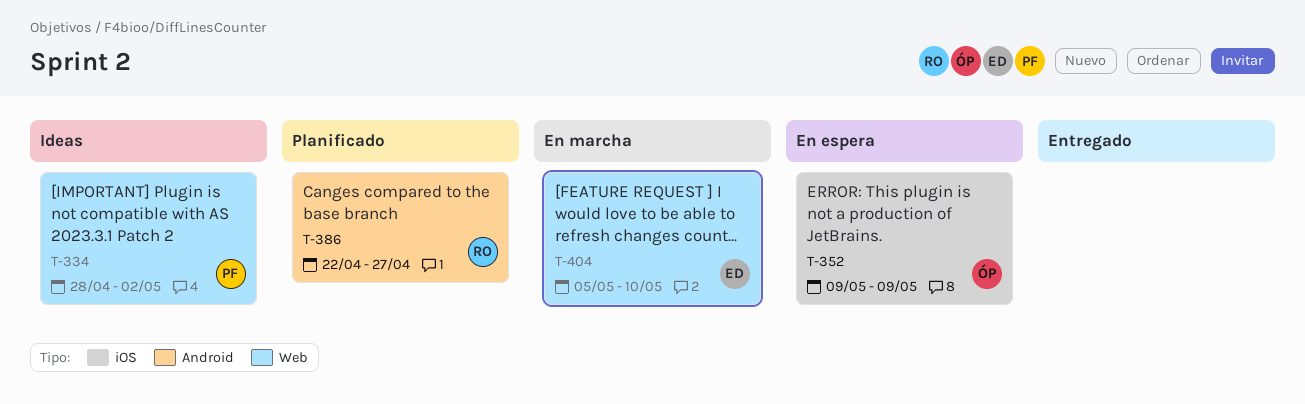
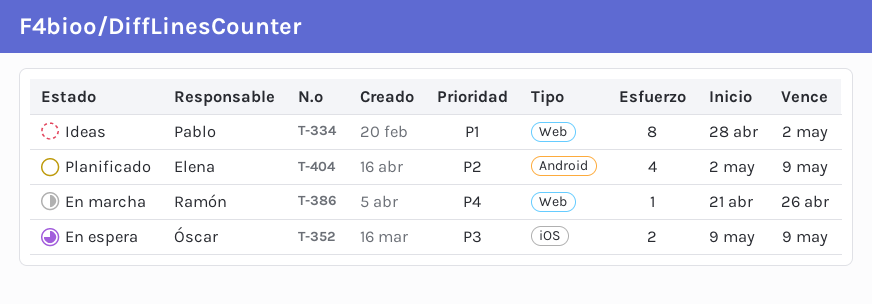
T-386, status: Planificado -> En marcha
T-386, label: Android -> Web
T-386, start: Apr 22 -> Apr 21
T-386, due: Apr 27 -> Apr 26
T-404, status: En marcha -> Planificado
T-404, label: Web -> Android
T-404, start: May 5 -> May 2
T-404, due: May 10 -> May 9

